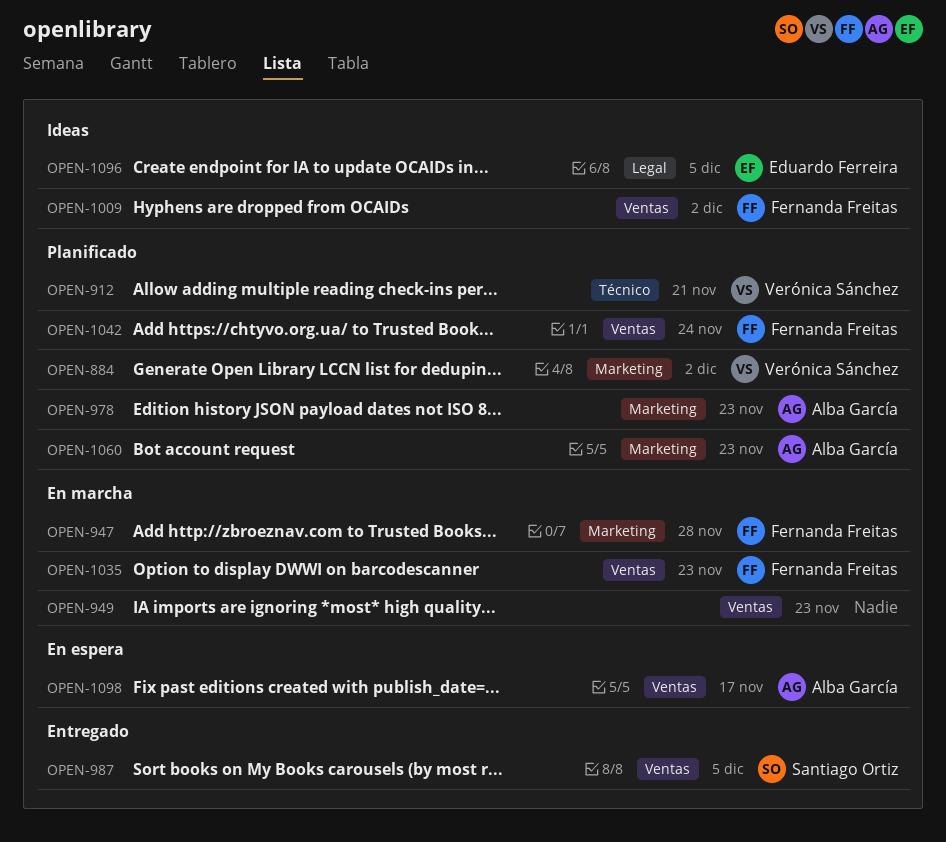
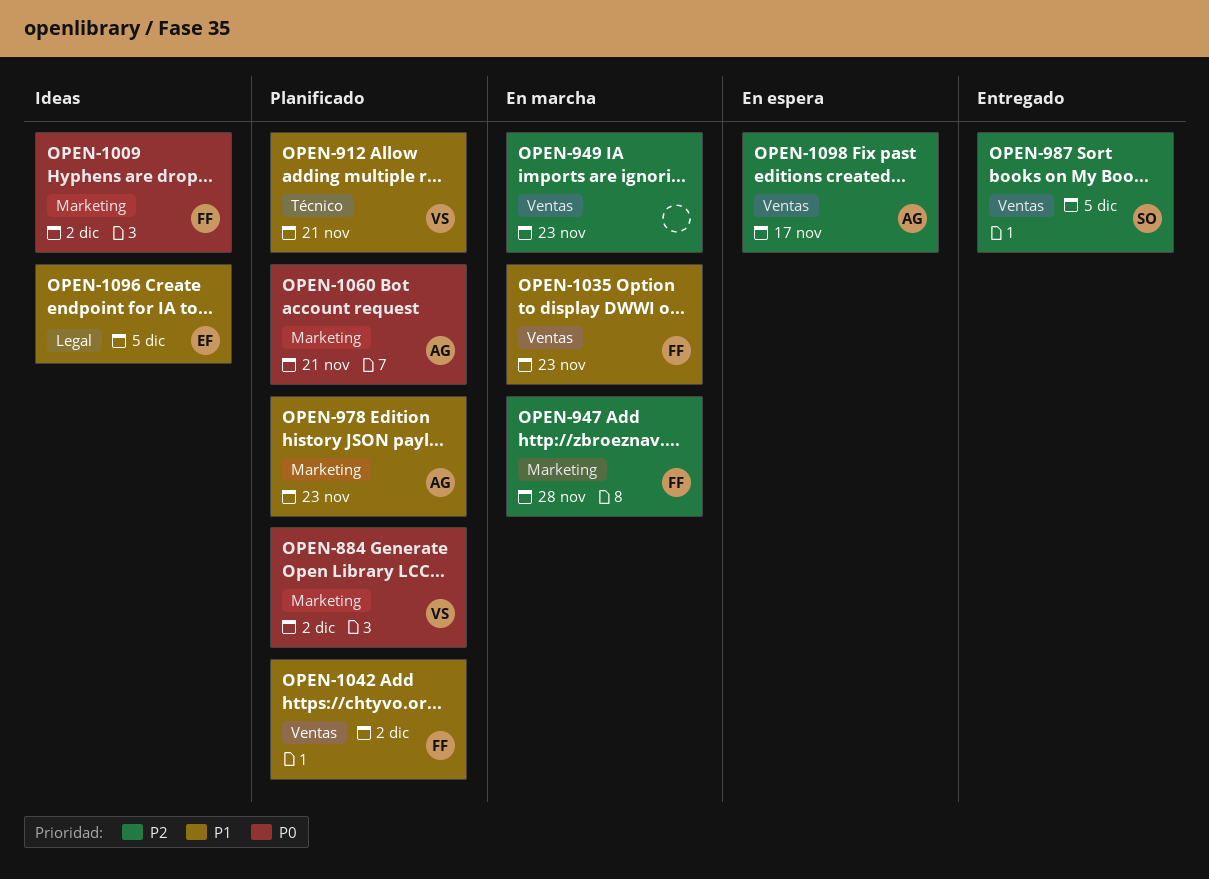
OPEN-1009, label: Ventas -> Marketing
OPEN-1042, due: Nov 24 -> Dec 2
OPEN-1060, due: Nov 23 -> Nov 21

